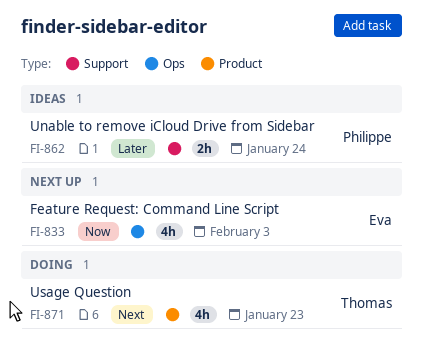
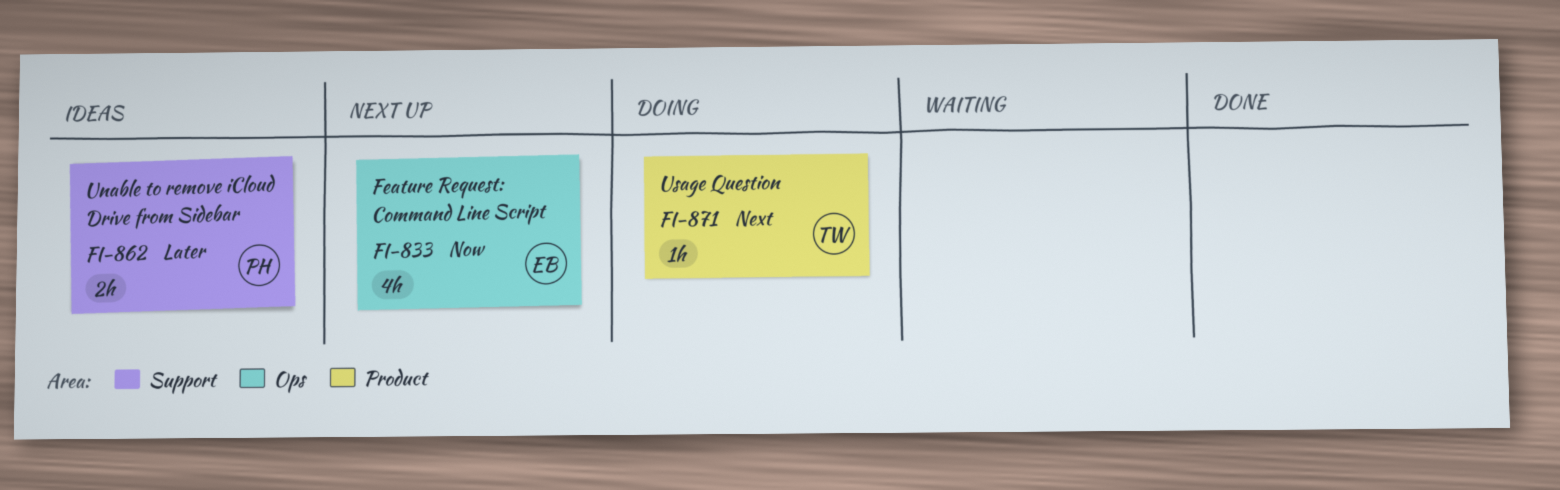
FI-871, estimate: 4h -> 1h

